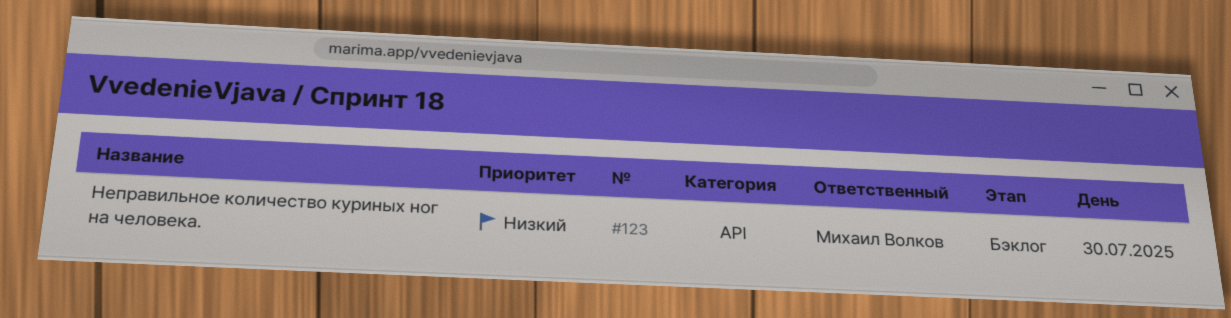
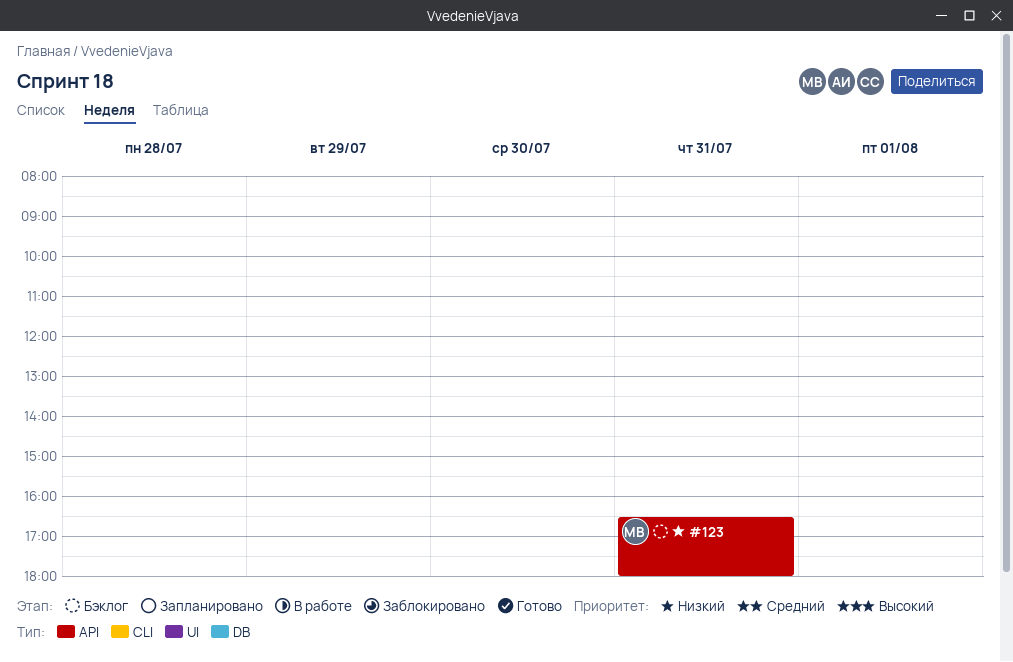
#123, day: Jul 30 -> Jul 31

